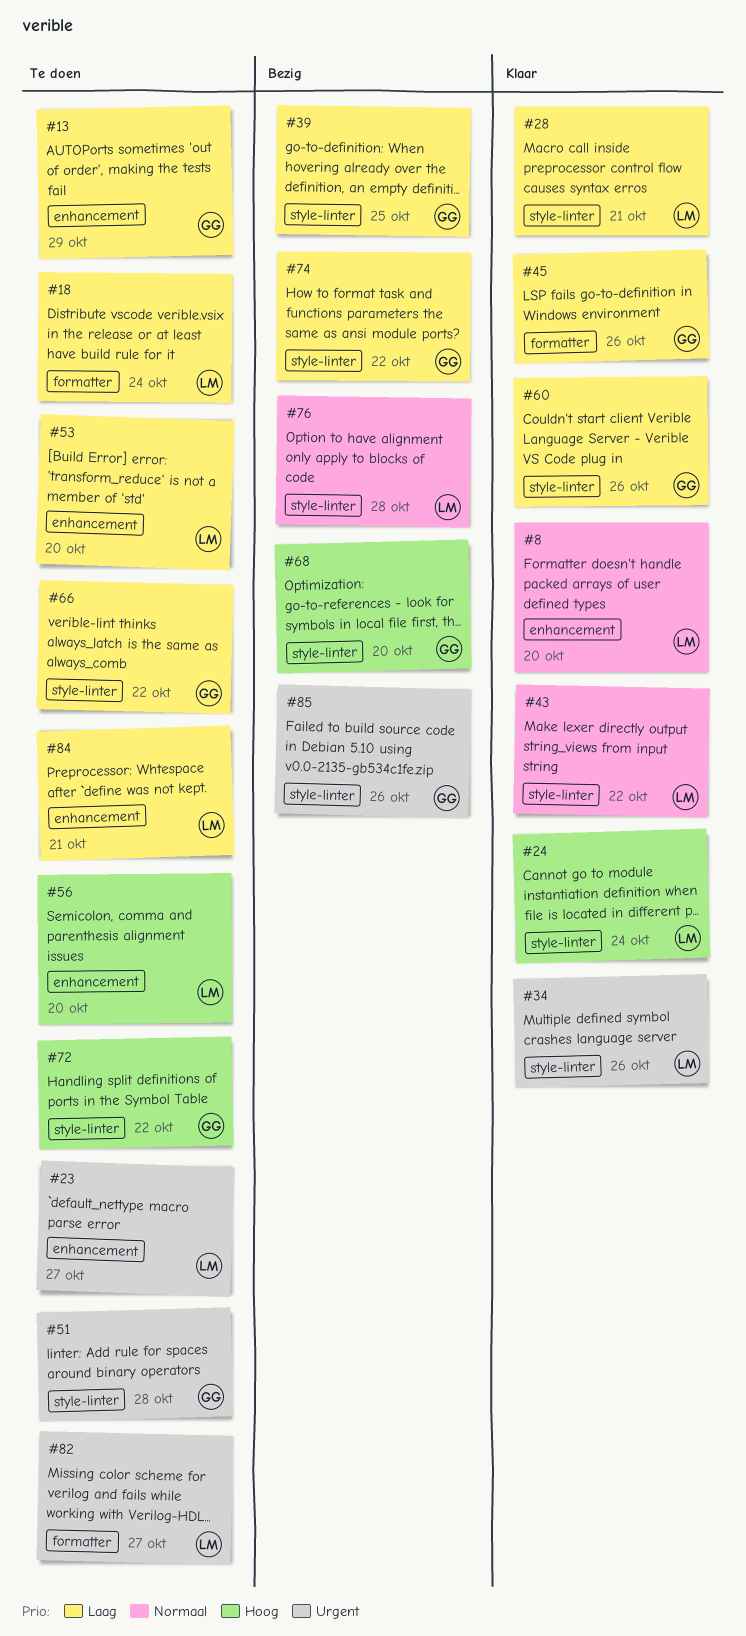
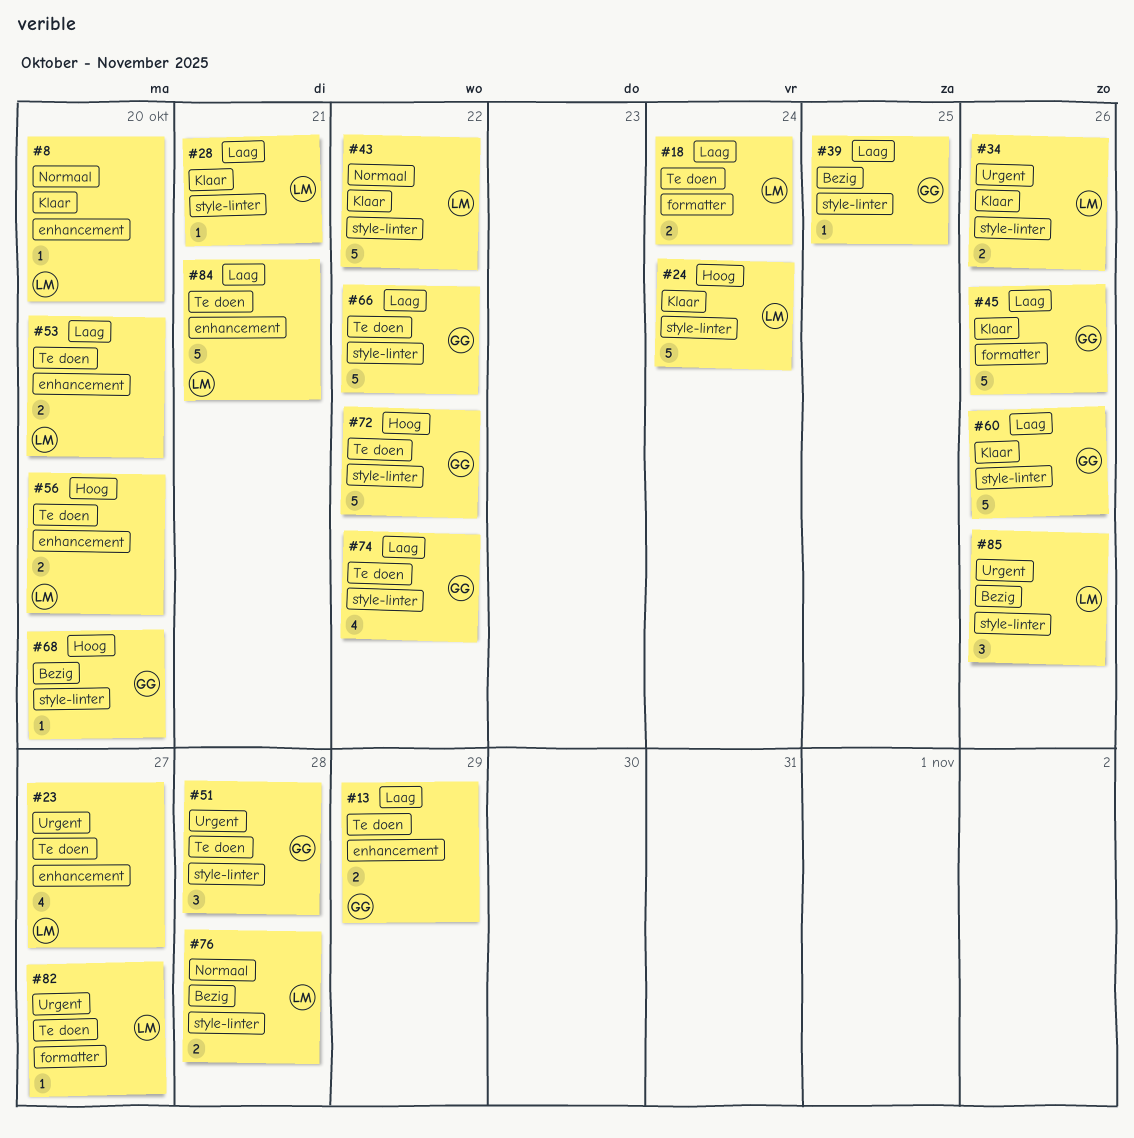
#74, status: Bezig -> Te doen
#85, owner: GG -> LM

